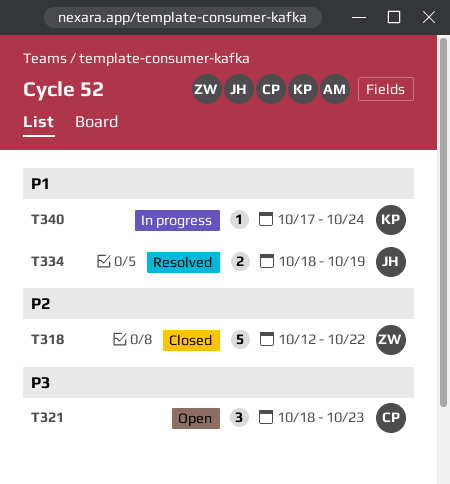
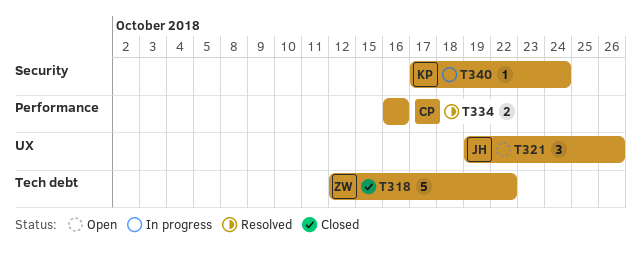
T321, owner: CP -> JH
T321, start: Oct 18 -> Oct 19
T321, due: Oct 23 -> Oct 26
T334, owner: JH -> CP
T334, start: Oct 18 -> Oct 16
T334, due: Oct 19 -> Oct 16

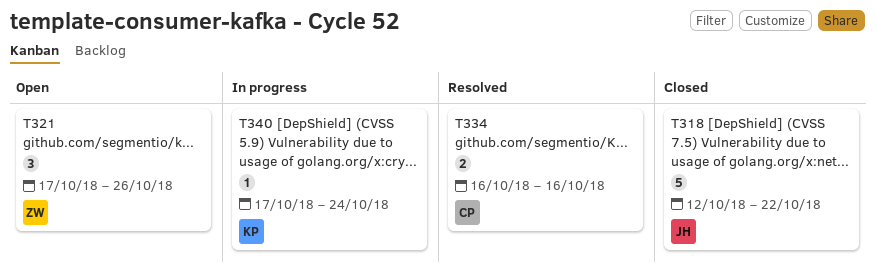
T318, owner: ZW -> JH
T321, owner: JH -> ZW
T321, start: Oct 19 -> Oct 17

